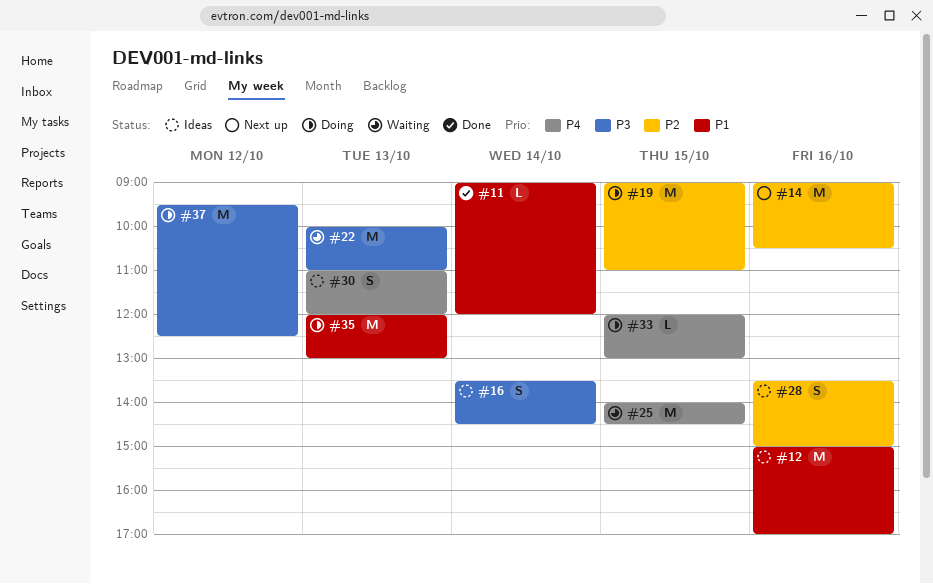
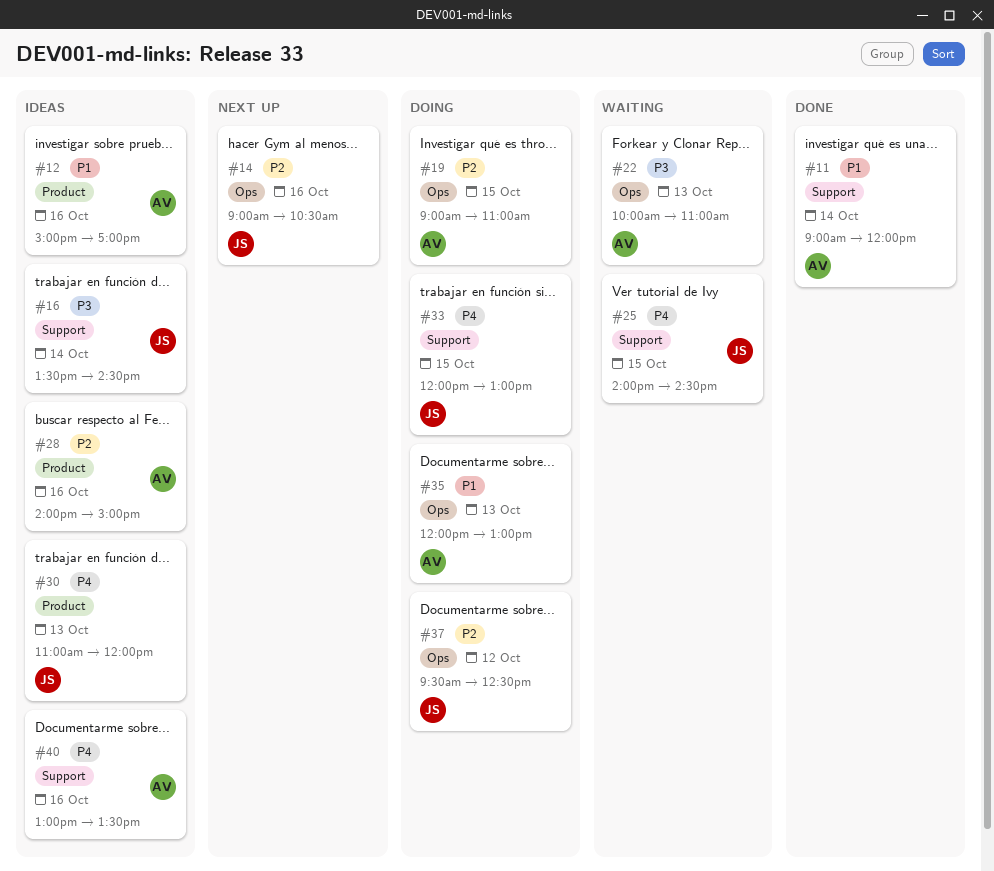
#28, begins: 13:30 -> 14:00
#37, priority: P3 -> P2
#40: none -> present

